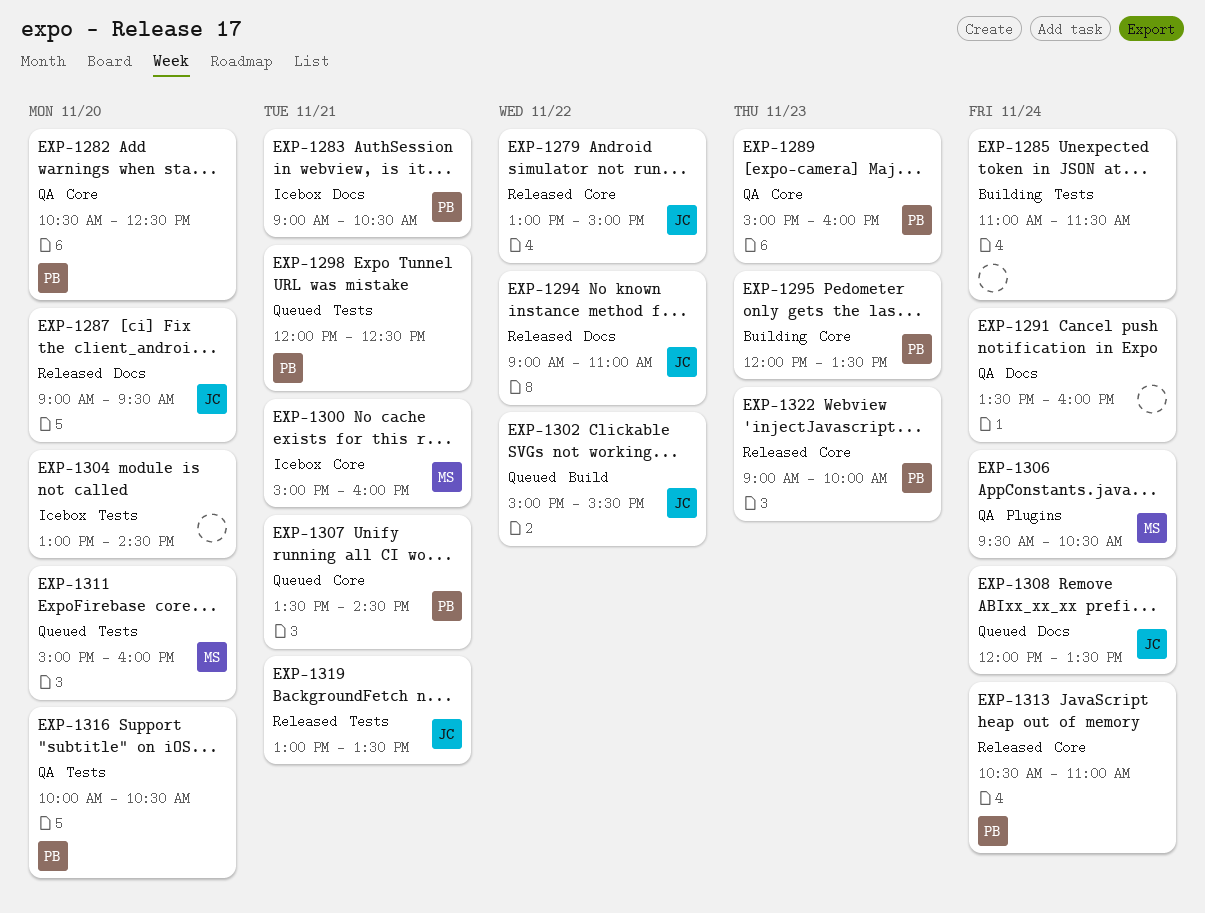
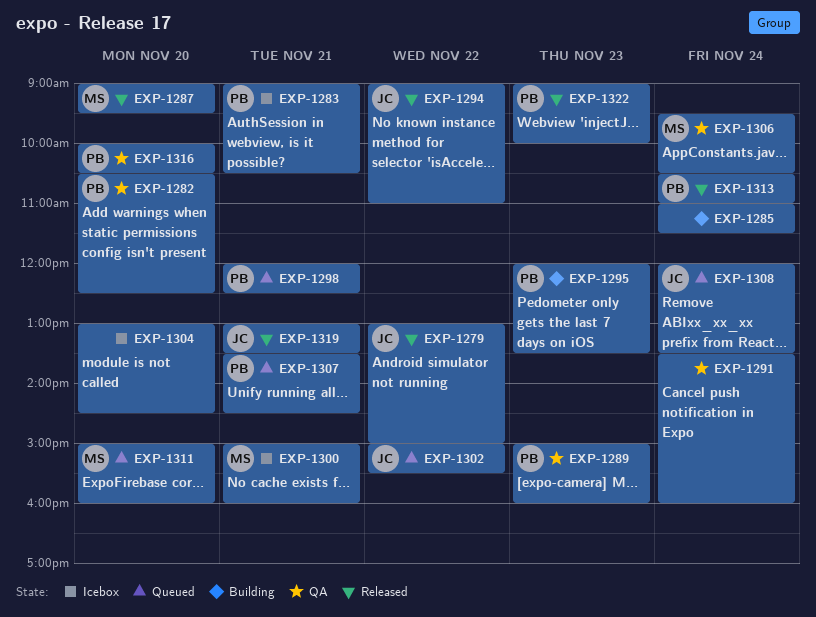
EXP-1287, owner: JC -> MS

